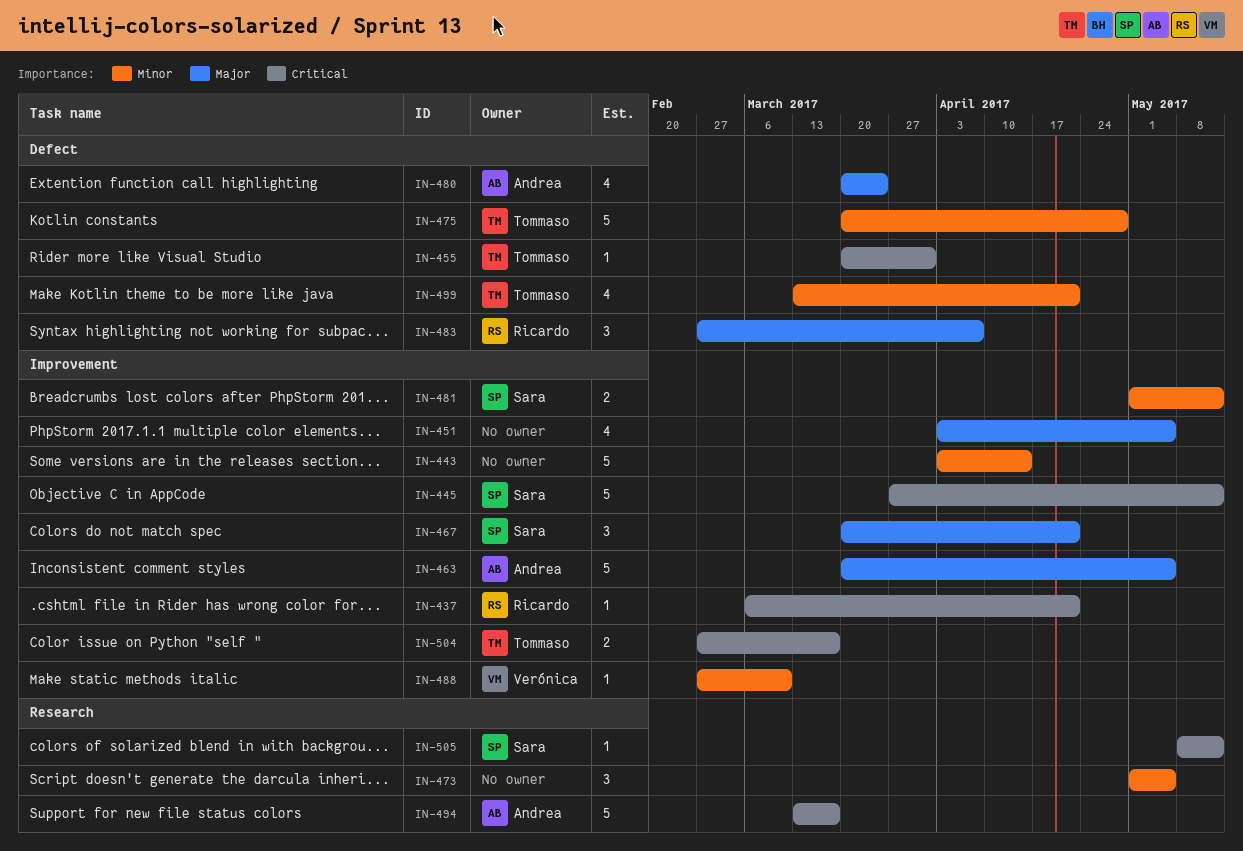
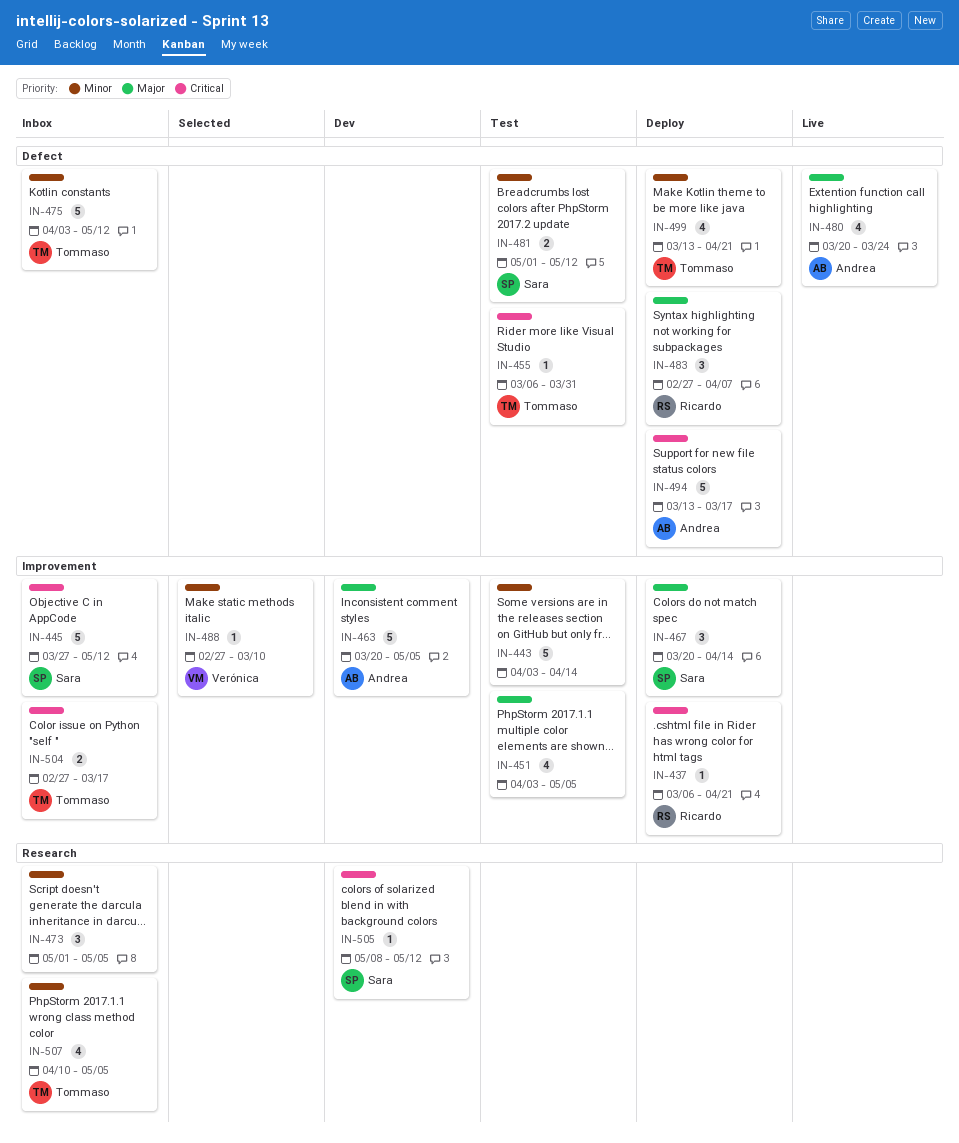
IN-455, start: Mar 20 -> Mar 6
IN-467, due: Apr 21 -> Apr 14
IN-475, start: Mar 20 -> Apr 3
IN-475, due: Apr 28 -> May 12
IN-481, label: Improvement -> Defect
IN-494, label: Research -> Defect
IN-507: none -> present

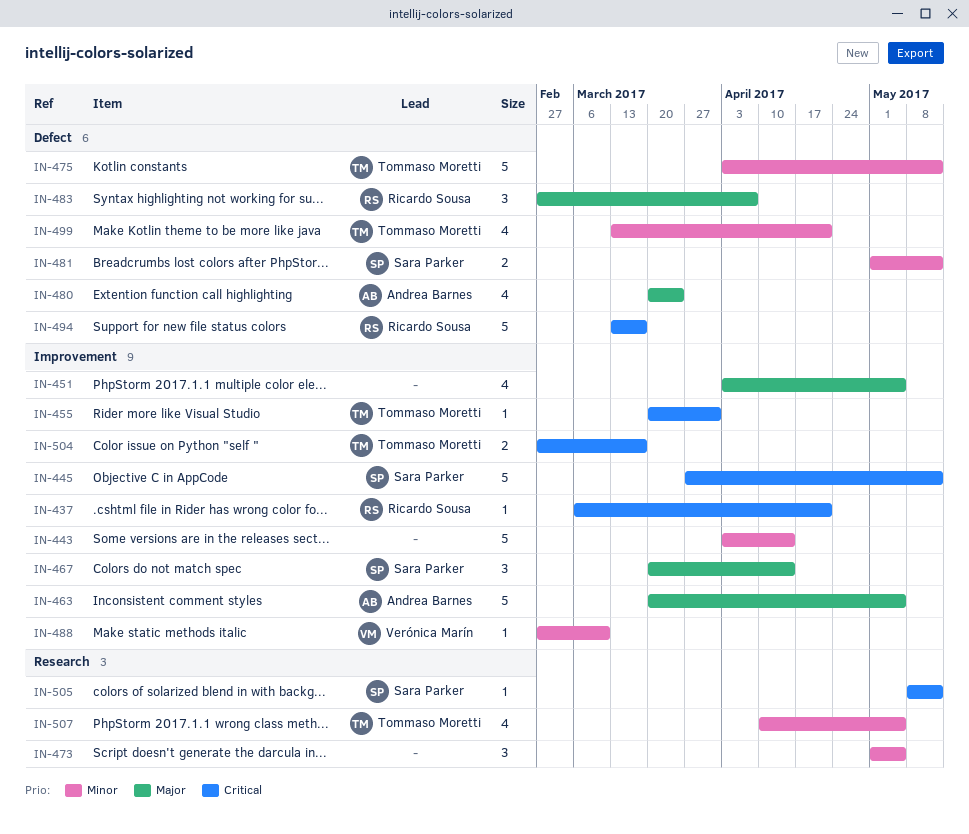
IN-455, label: Defect -> Improvement
IN-455, start: Mar 6 -> Mar 20
IN-494, owner: Andrea Barnes -> Ricardo Sousa

